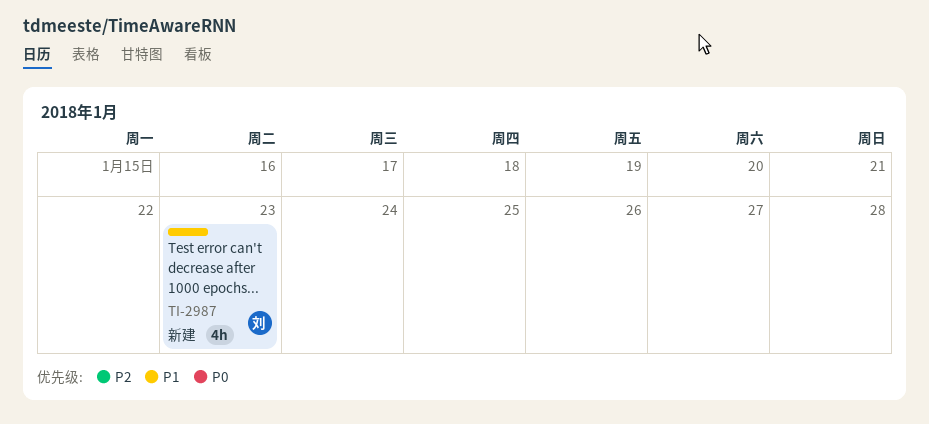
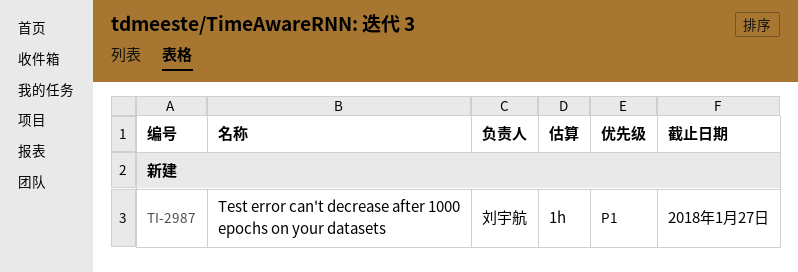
TI-2987, estimate: 4h -> 1h
TI-2987, due: Jan 23 -> Jan 27

